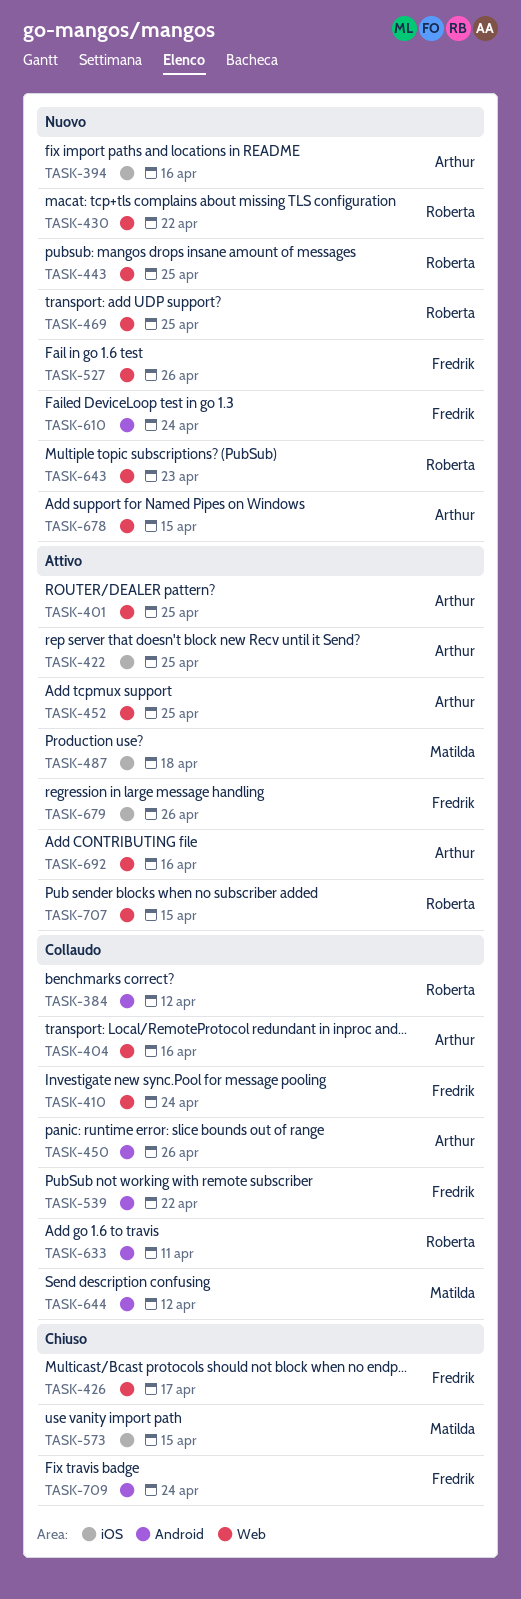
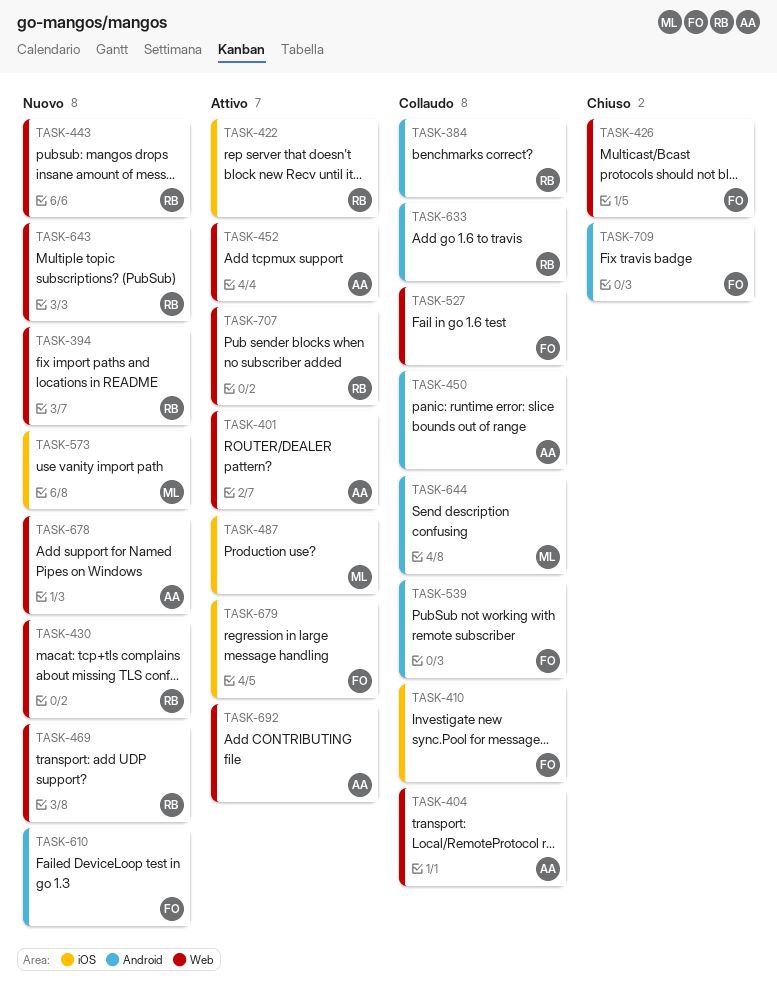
TASK-394, owner: Arthur -> Roberta
TASK-394, label: iOS -> Web
TASK-410, label: Web -> iOS
TASK-422, owner: Arthur -> Roberta
TASK-527, status: Nuovo -> Collaudo
TASK-573, status: Chiuso -> Nuovo

